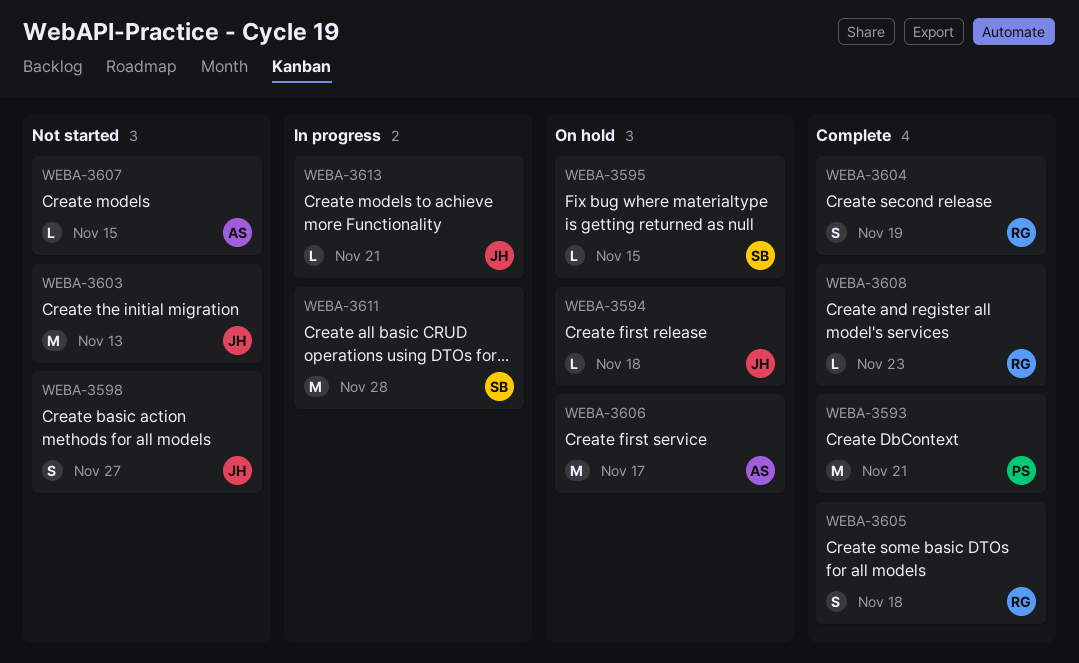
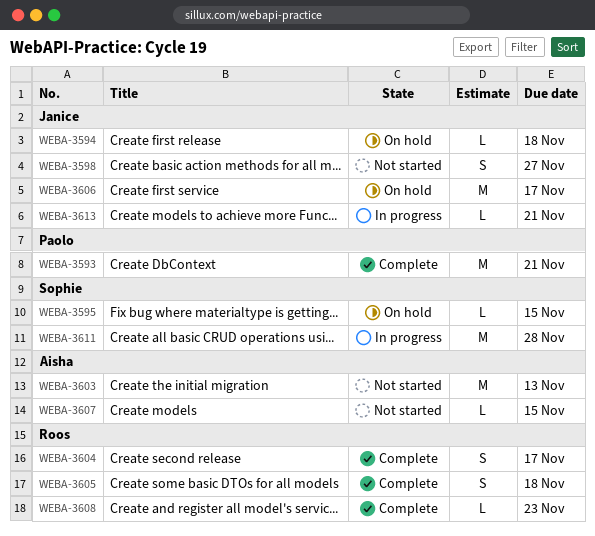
WEBA-3603, owner: Janice -> Aisha
WEBA-3604, due: Nov 19 -> Nov 17
WEBA-3606, owner: Aisha -> Janice

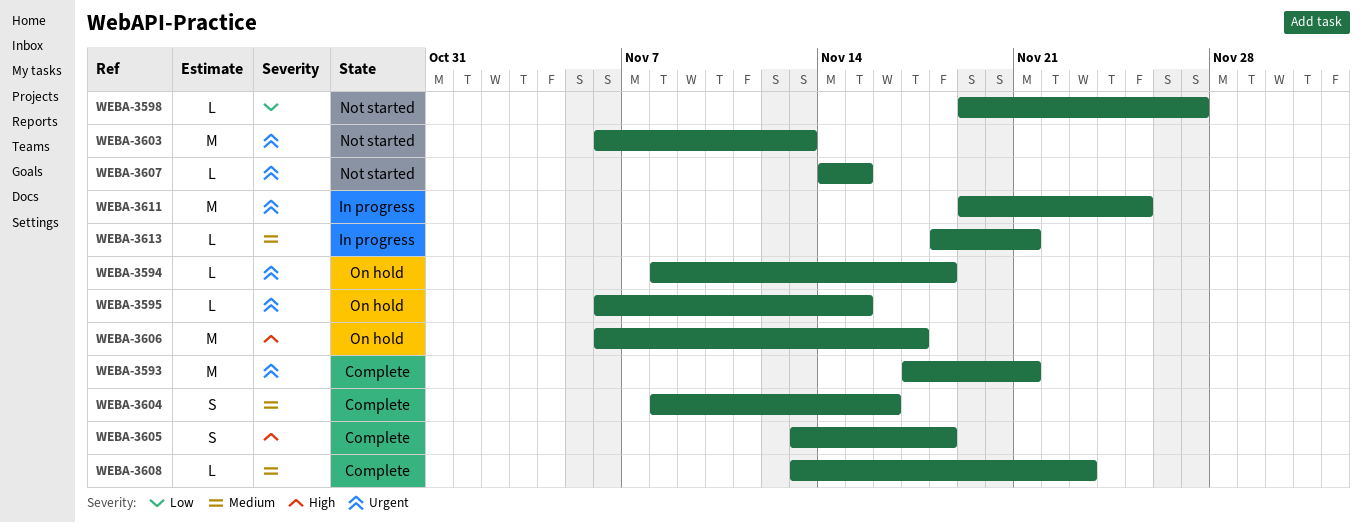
WEBA-3598, estimate: S -> L
WEBA-3604, due: Nov 17 -> Nov 16
WEBA-3611, due: Nov 28 -> Nov 25

